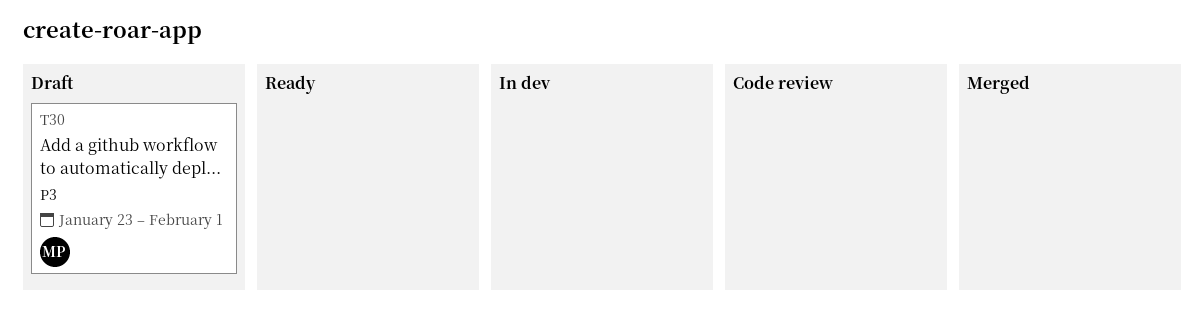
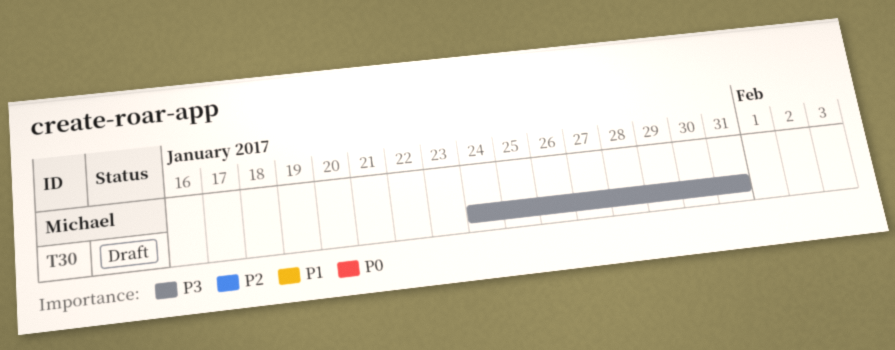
T30, start: Jan 23 -> Jan 24
T30, due: Feb 1 -> Jan 31

